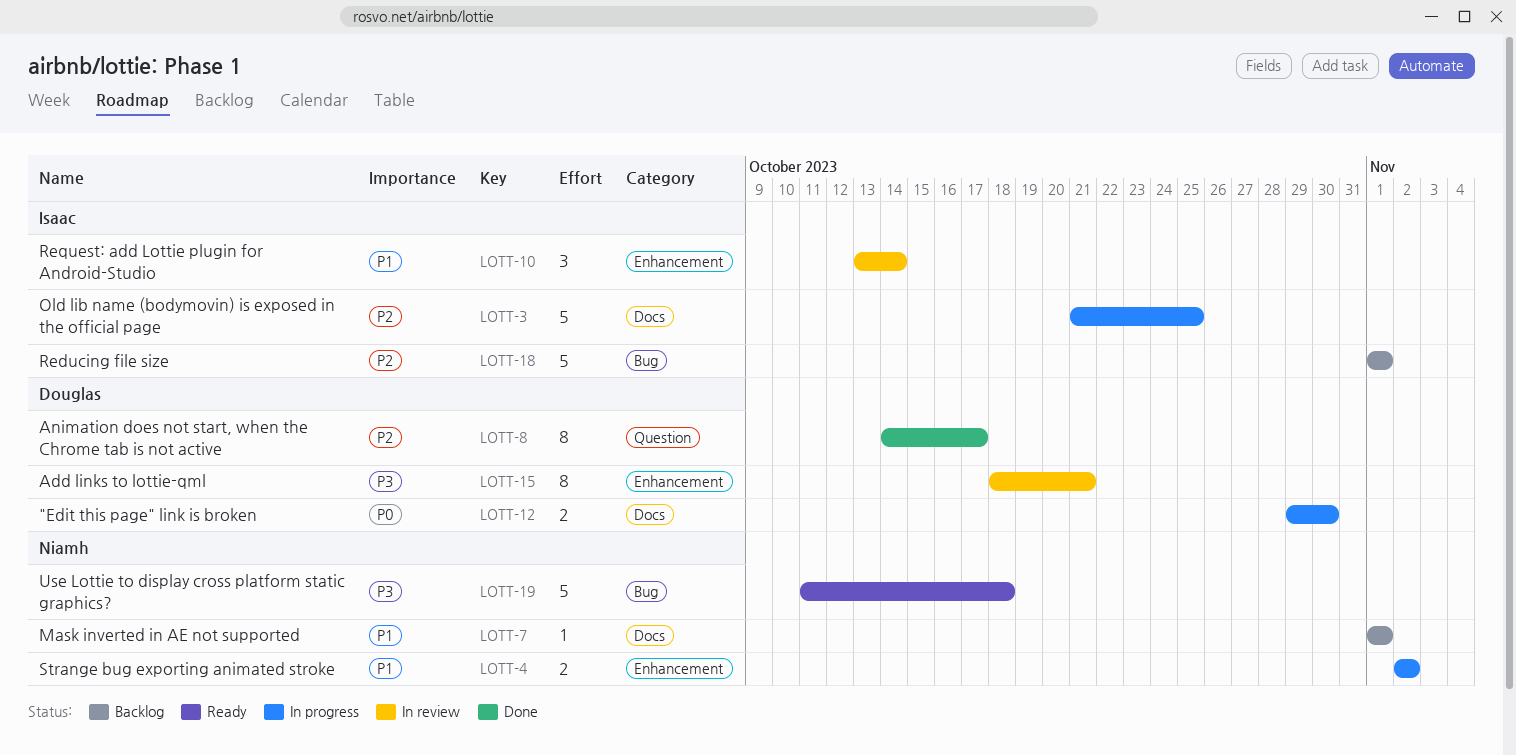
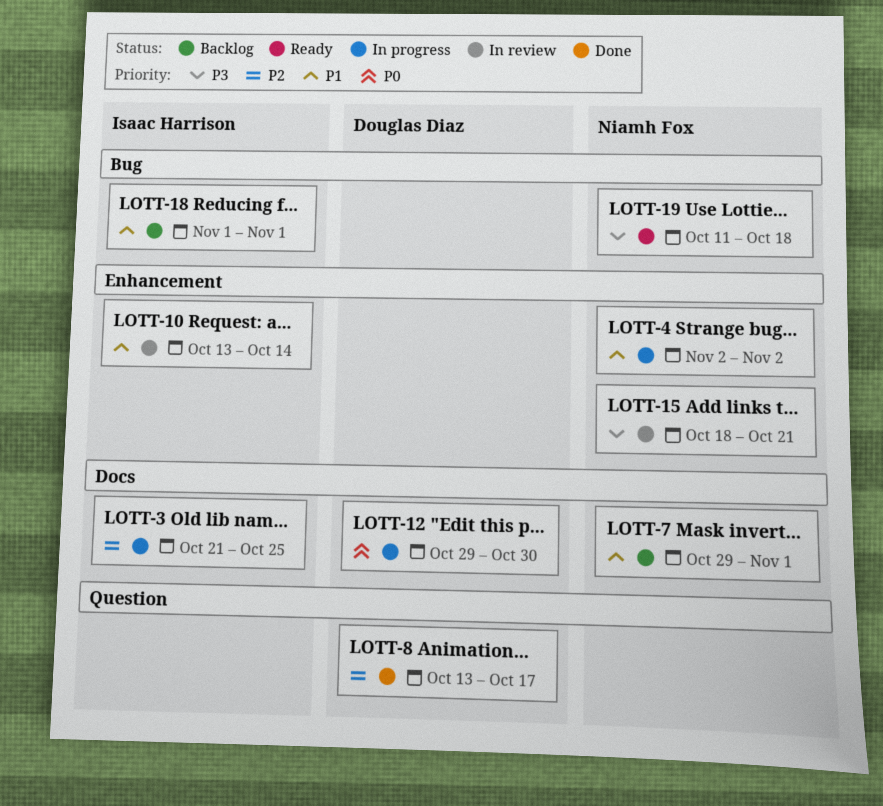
LOTT-7, start: Nov 1 -> Oct 29
LOTT-8, start: Oct 14 -> Oct 13
LOTT-15, owner: Douglas Diaz -> Niamh Fox
LOTT-18, priority: P2 -> P1

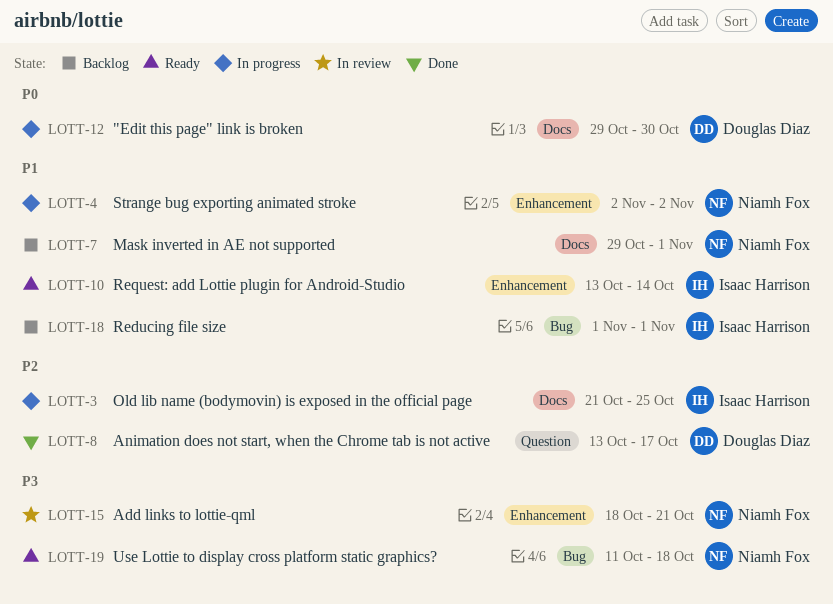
LOTT-10, status: In review -> Ready

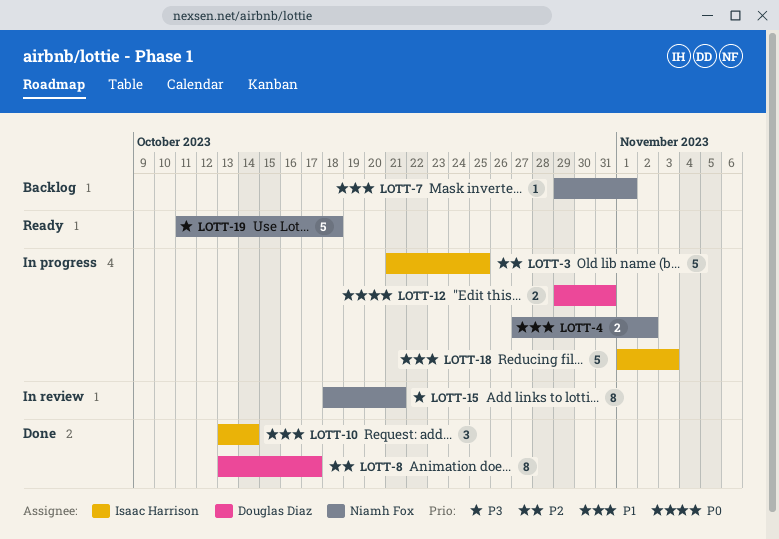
LOTT-4, start: Nov 2 -> Oct 27
LOTT-10, status: Ready -> Done
LOTT-12, due: Oct 30 -> Oct 31
LOTT-18, status: Backlog -> In progress
LOTT-18, due: Nov 1 -> Nov 3

